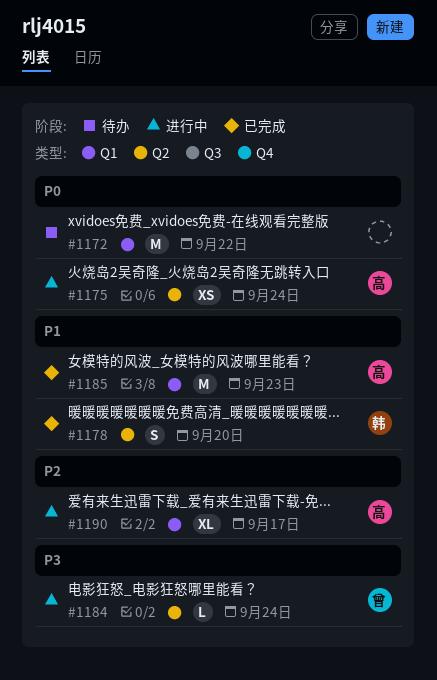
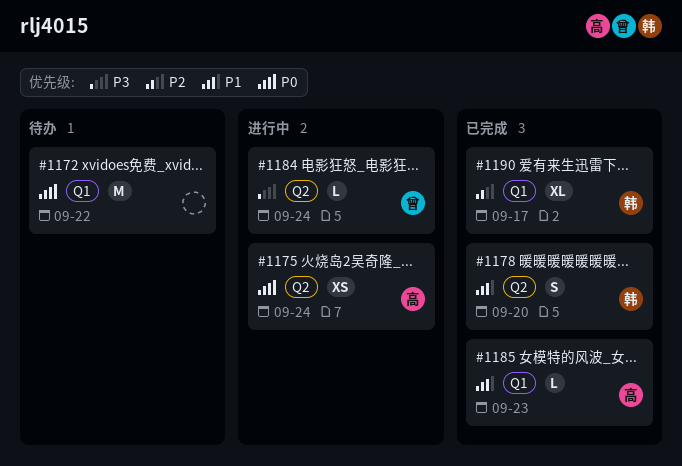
#1185, estimate: M -> L
#1190, status: 进行中 -> 已完成
#1190, owner: 高 -> 韩

